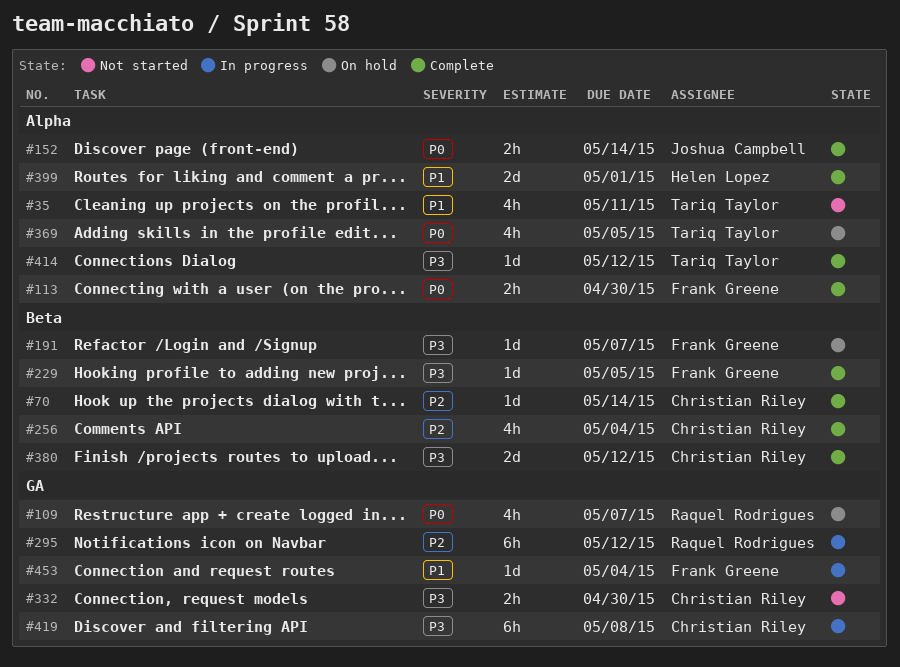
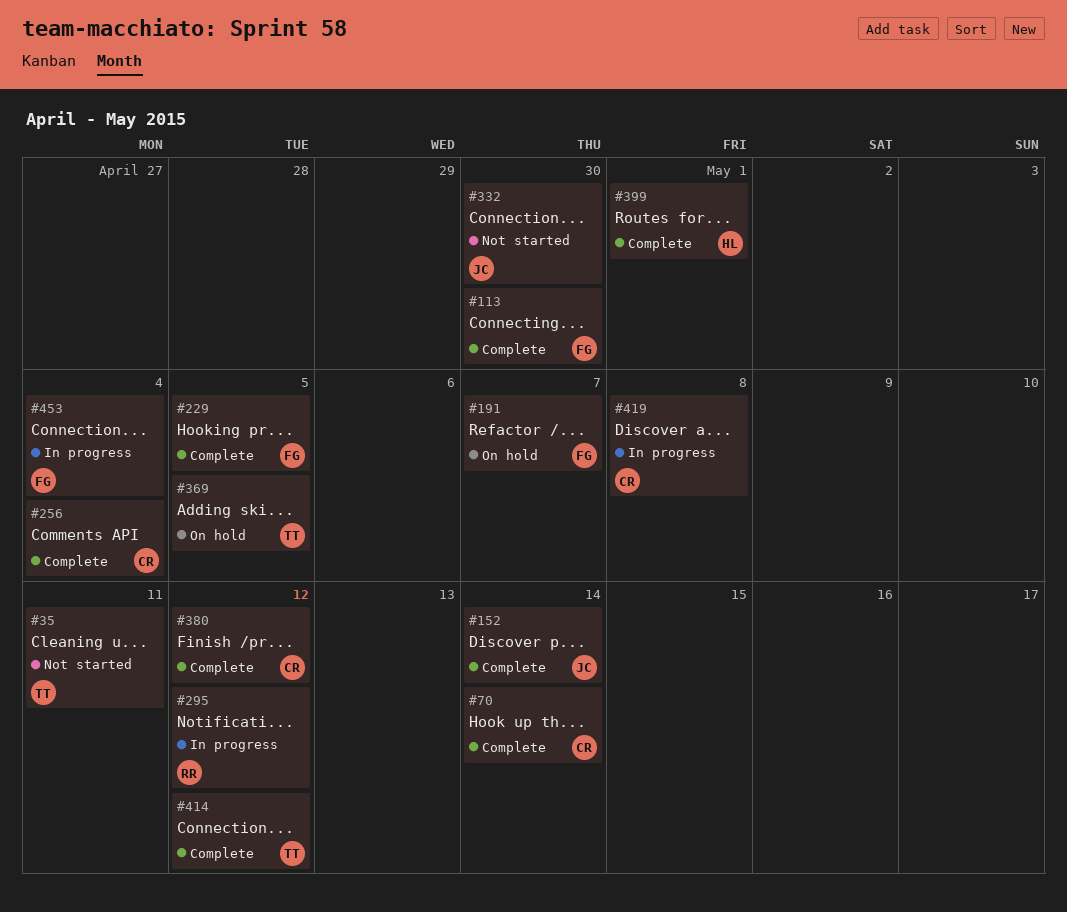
#109: present -> none
#332, owner: Christian Riley -> Joshua Campbell

